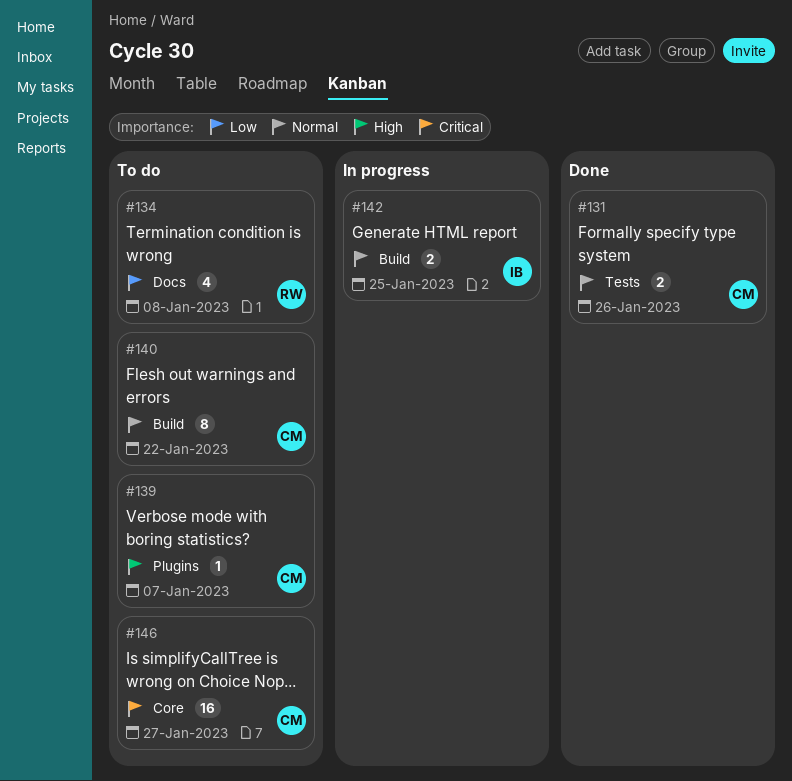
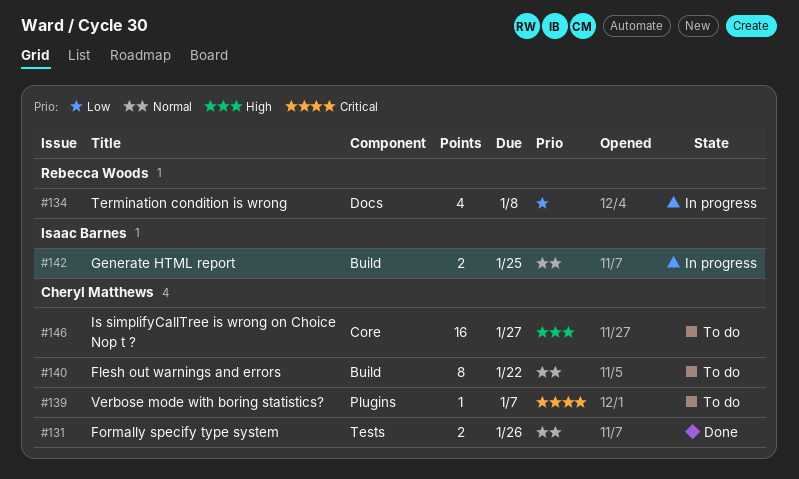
#134, status: To do -> In progress
#139, priority: High -> Critical
#146, priority: Critical -> High

